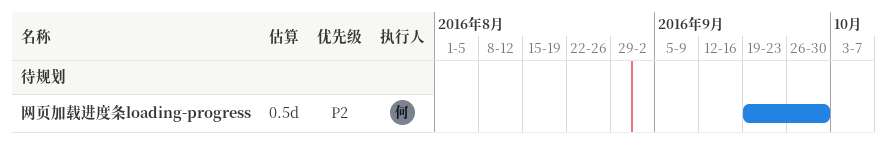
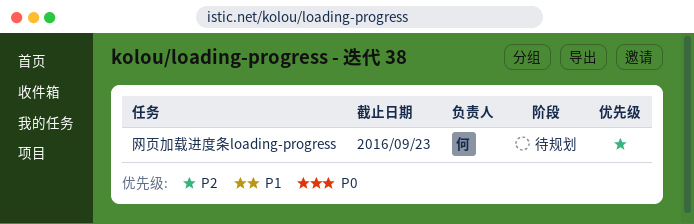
网页加载进度条loading-progress, due: Sep 30 -> Sep 23

